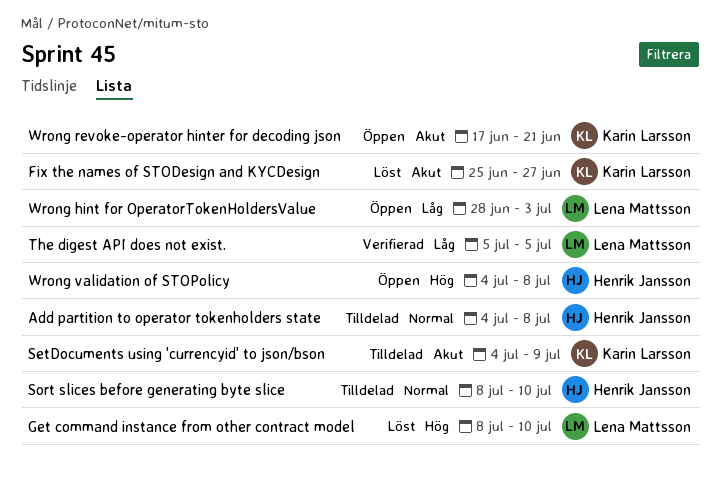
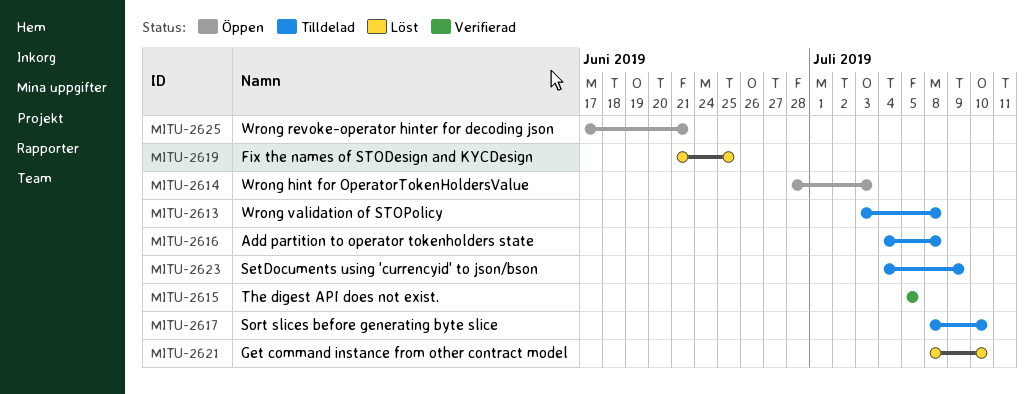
Fix the names of STODesign and KYCDesign, start: Jun 25 -> Jun 21
Fix the names of STODesign and KYCDesign, due: Jun 27 -> Jun 25
Wrong validation of STOPolicy, status: Öppen -> Tilldelad
Wrong validation of STOPolicy, start: Jul 4 -> Jul 3

